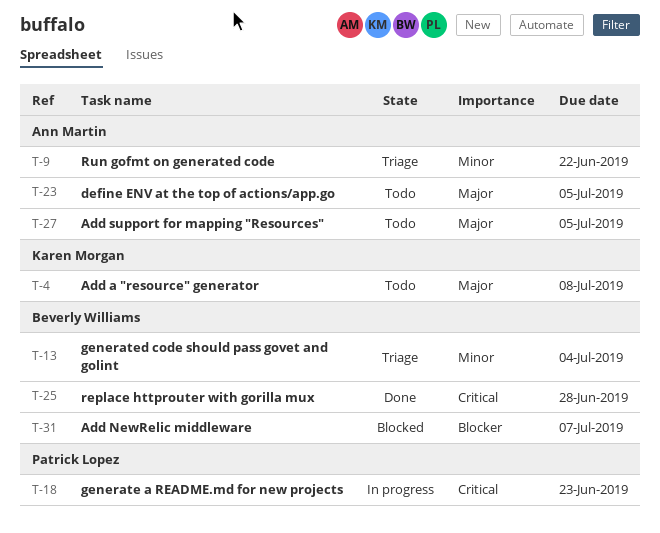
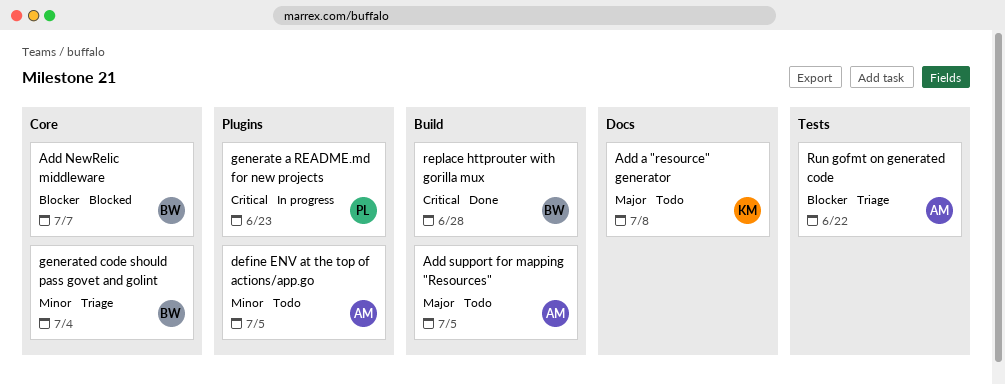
define ENV at the top of actions/app.go, priority: Major -> Minor
Run gofmt on generated code, priority: Minor -> Blocker

